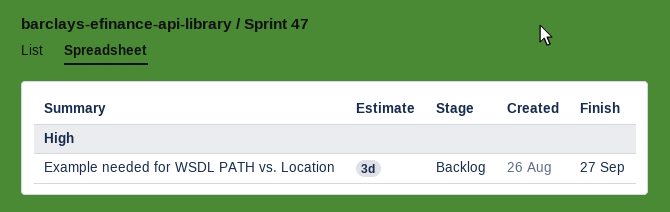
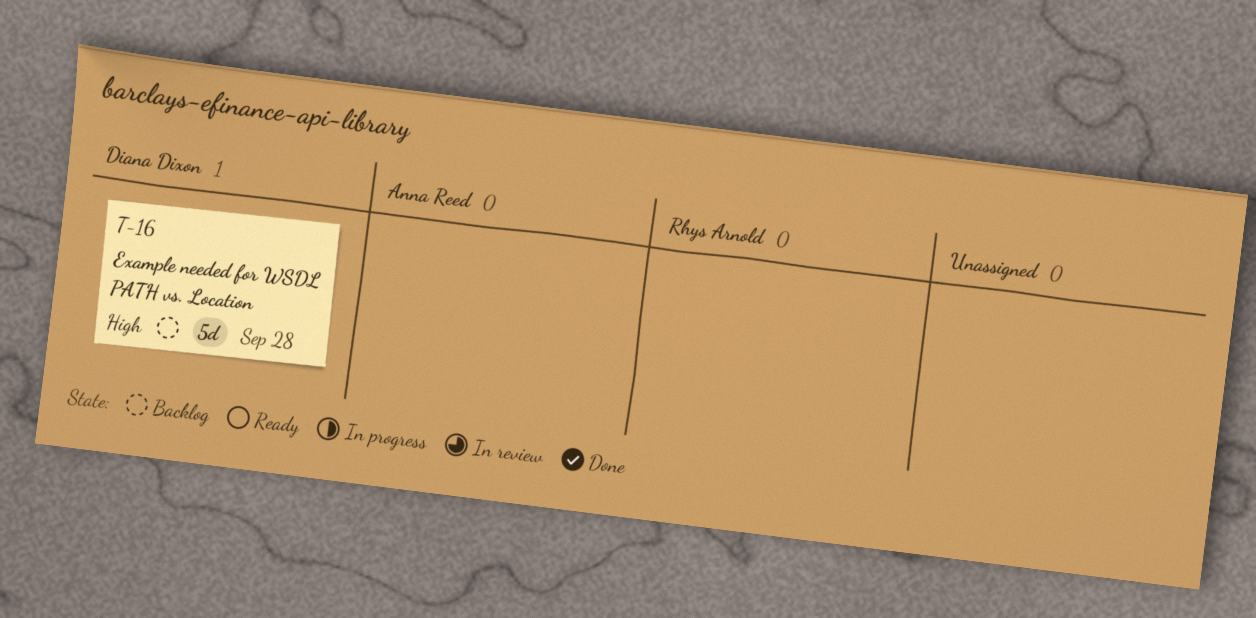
Example needed for WSDL PATH vs. Location, estimate: 3d -> 5d
Example needed for WSDL PATH vs. Location, due: Sep 27 -> Sep 28

